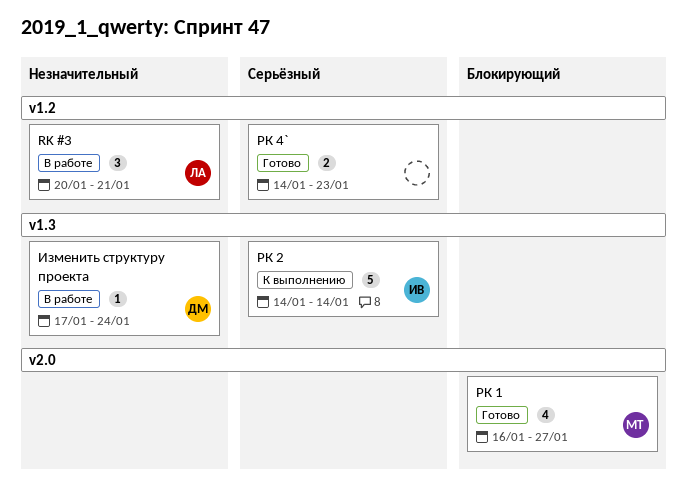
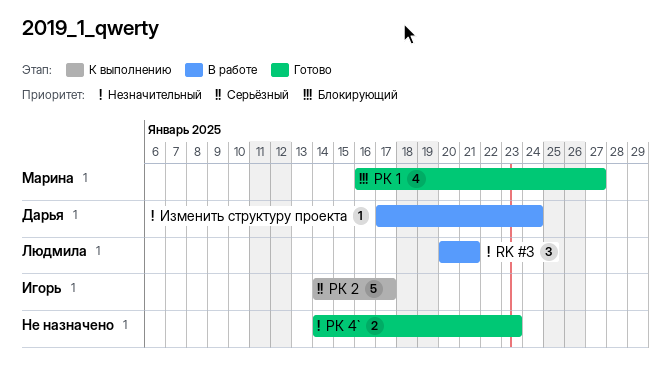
РК 2, due: Jan 14 -> Jan 17
РК 4`, priority: Серьёзный -> Незначительный

